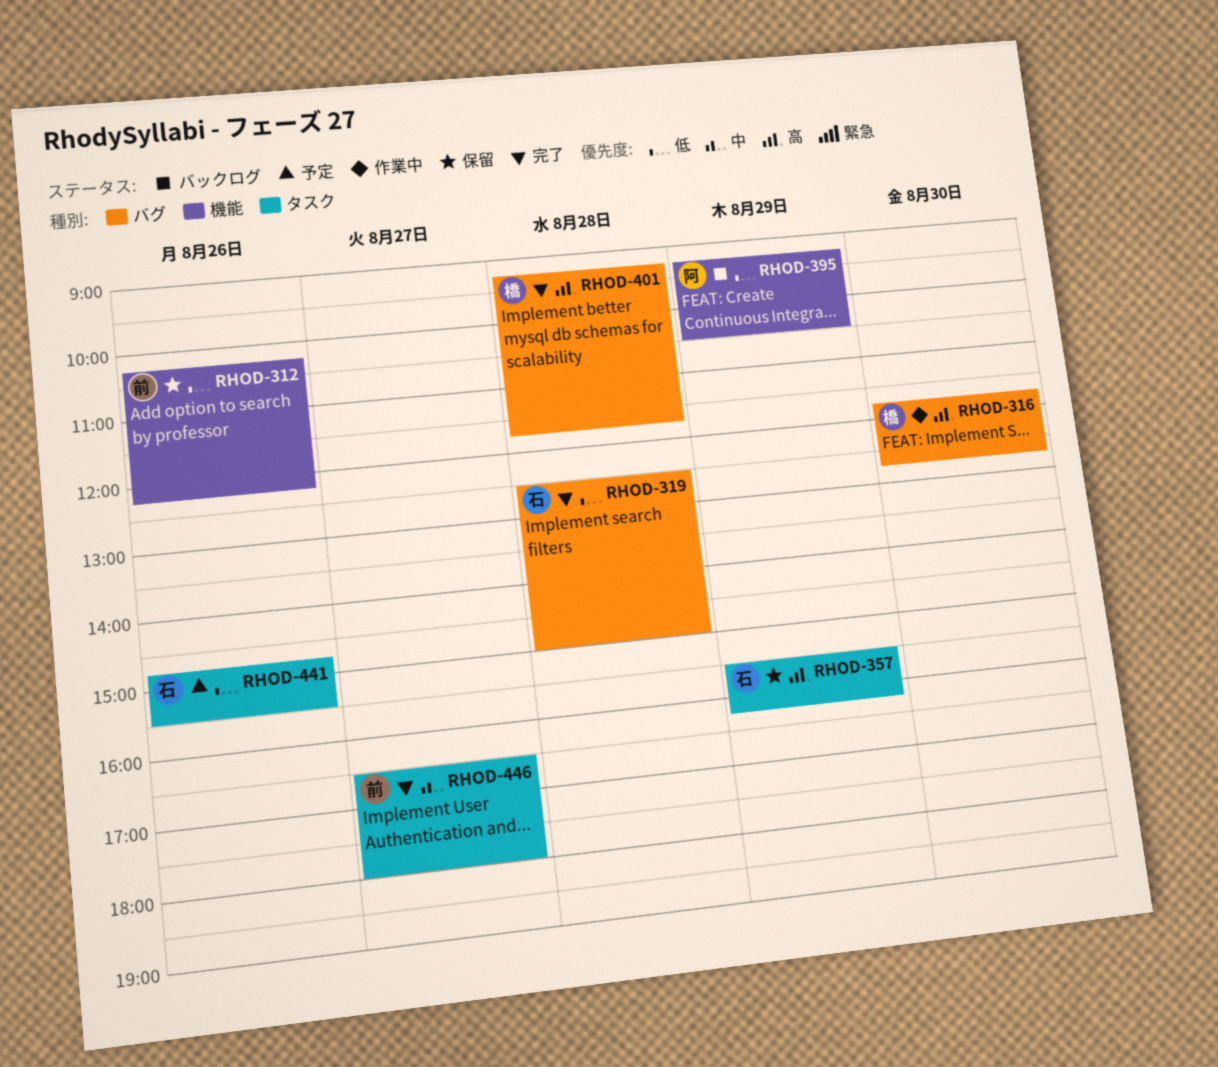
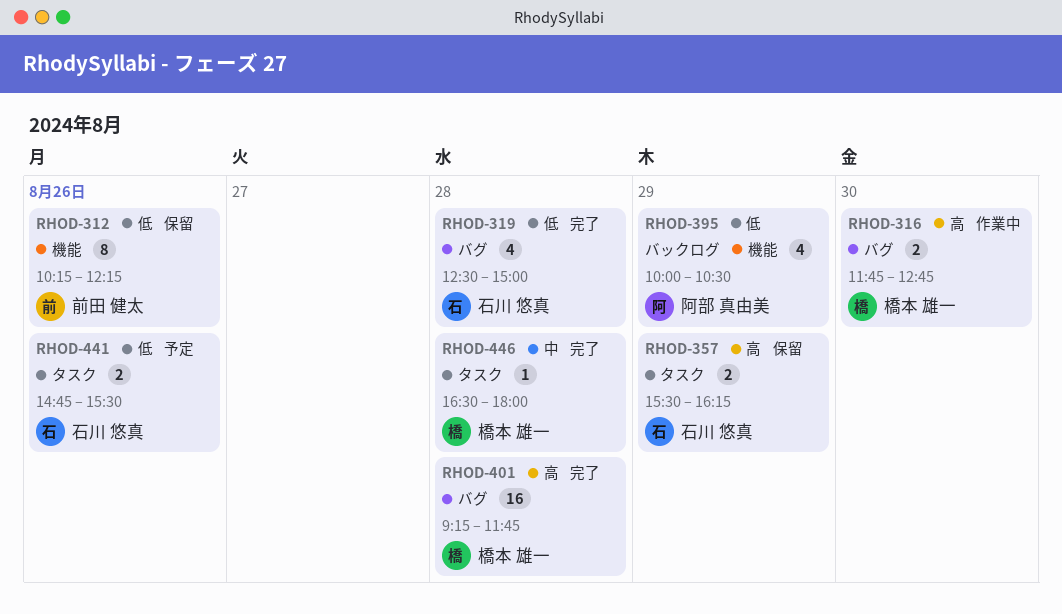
RHOD-395, begins: 09:15 -> 10:00
RHOD-446, owner: 前田 健太 -> 橋本 雄一
RHOD-446, day: Aug 27 -> Aug 28

